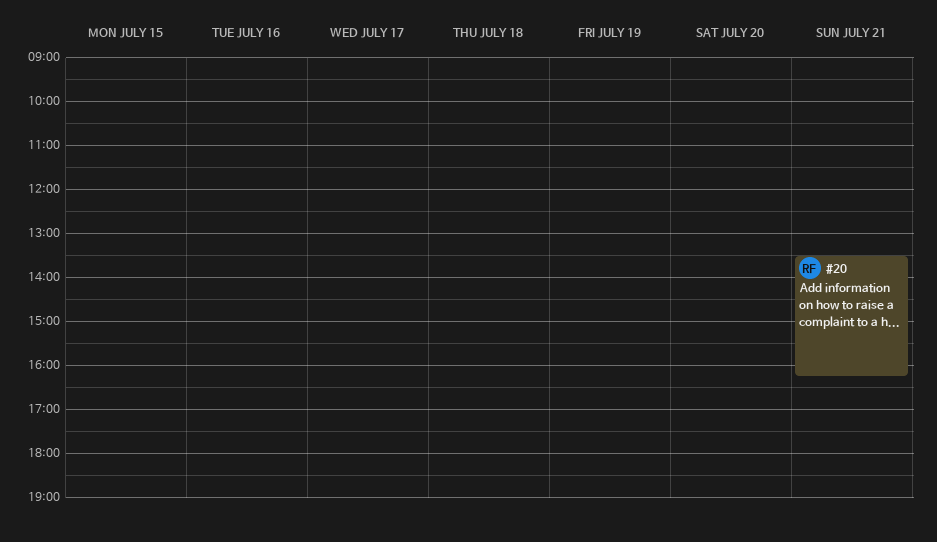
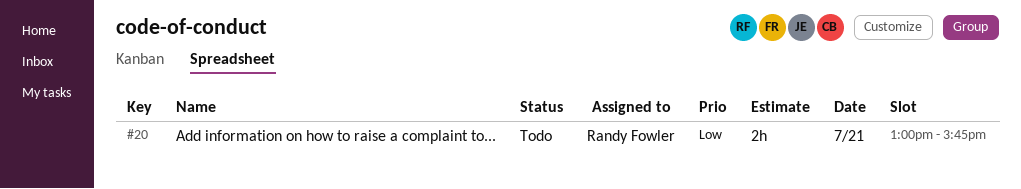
#20, begins: 13:30 -> 13:00
#20, ends: 16:15 -> 15:45

